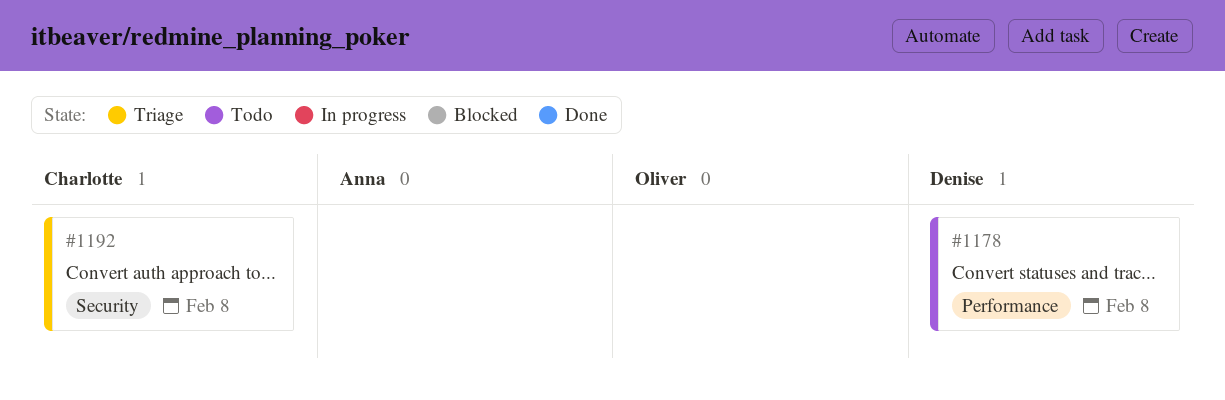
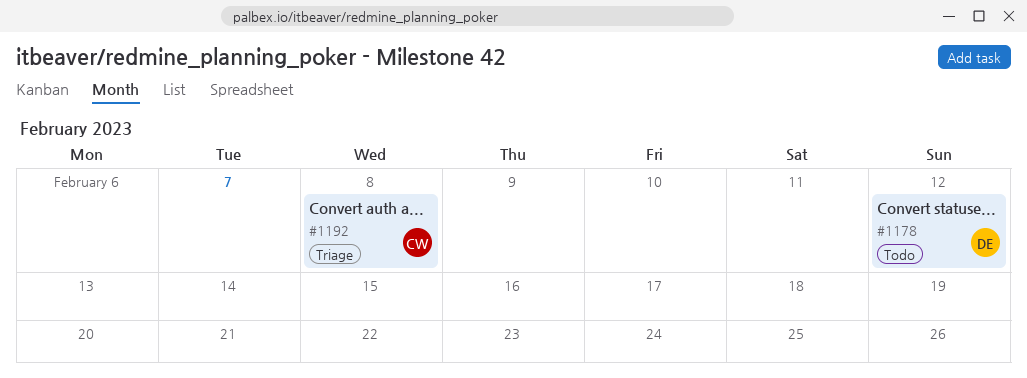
#1178, due: Feb 8 -> Feb 12

